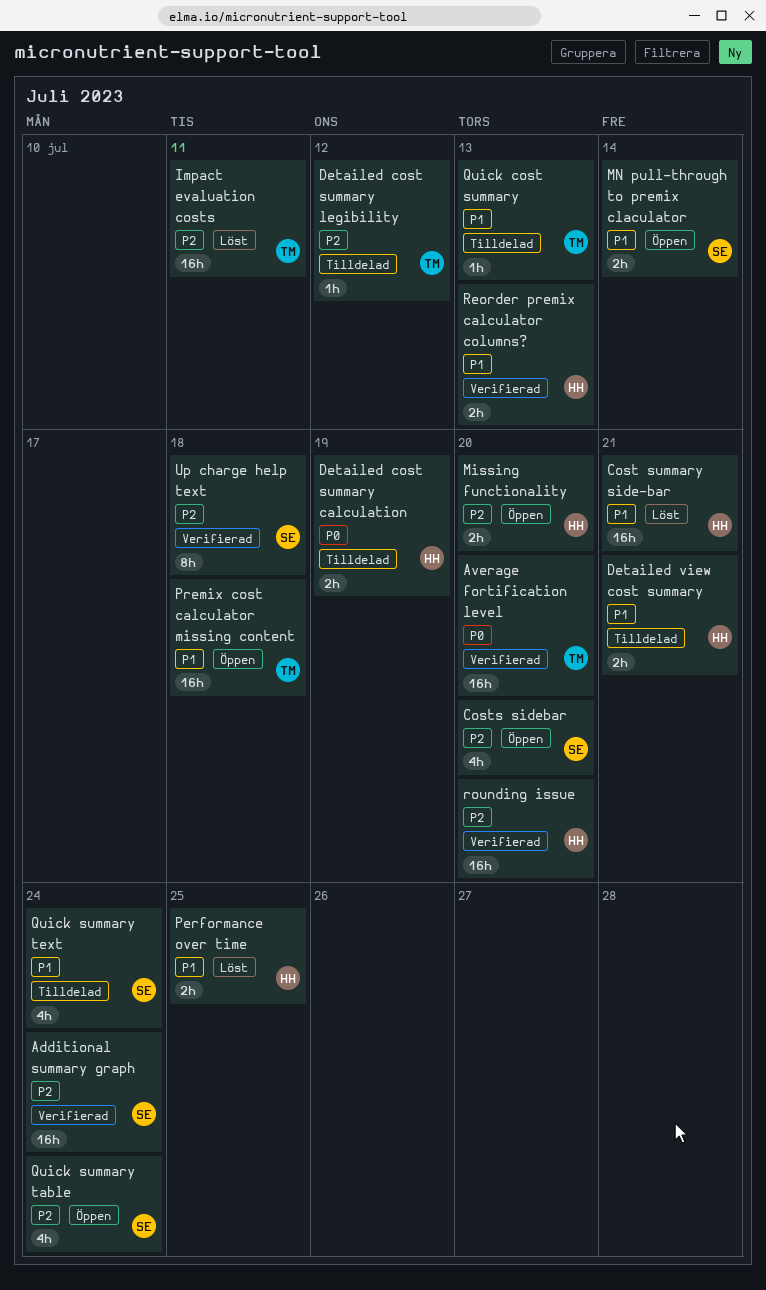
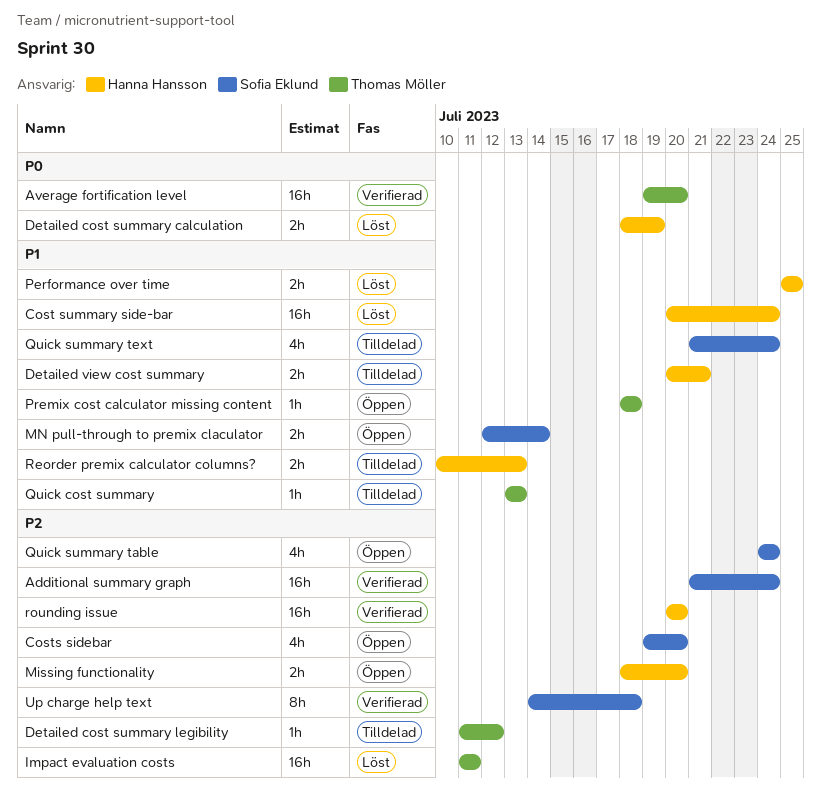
Cost summary side-bar, due: Jul 21 -> Jul 24
Detailed cost summary calculation, status: Tilldelad -> Löst
Premix cost calculator missing content, estimate: 16h -> 1h
Reorder premix calculator columns?, status: Verifierad -> Tilldelad

